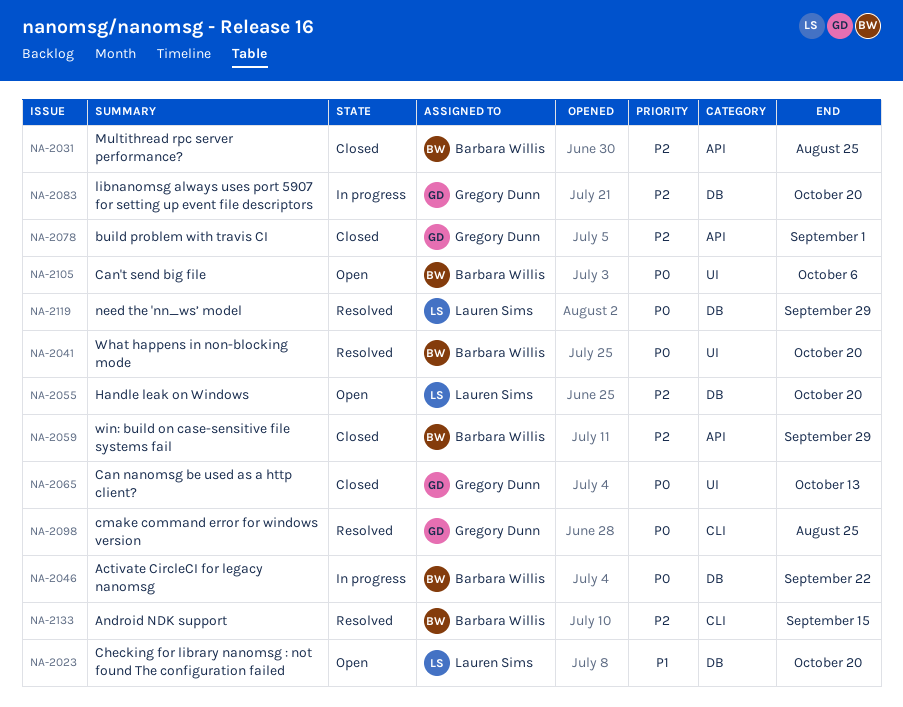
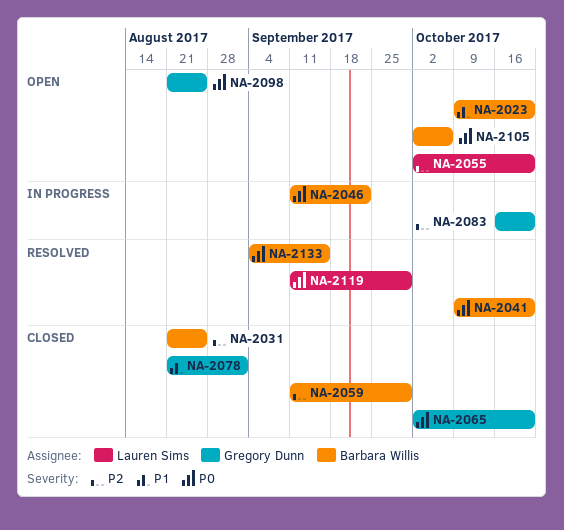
NA-2023, owner: Lauren Sims -> Barbara Willis
NA-2065, due: Oct 13 -> Oct 20
NA-2078, priority: P2 -> P1
NA-2098, status: Resolved -> Open
NA-2133, priority: P2 -> P0

